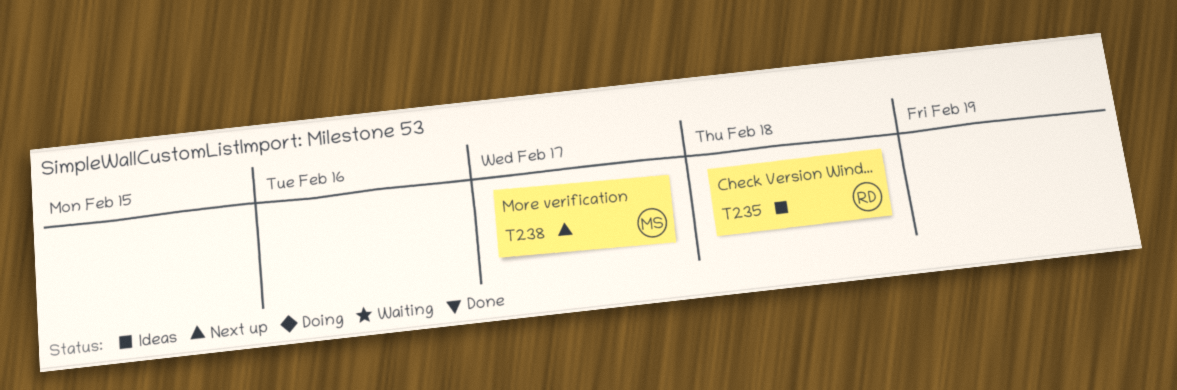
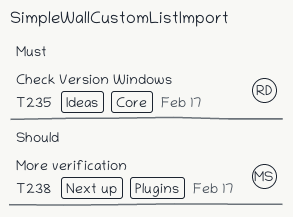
T235, due: Feb 18 -> Feb 17

